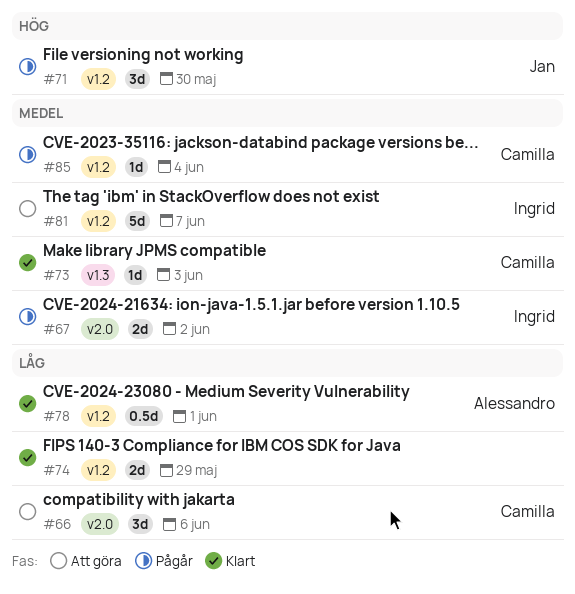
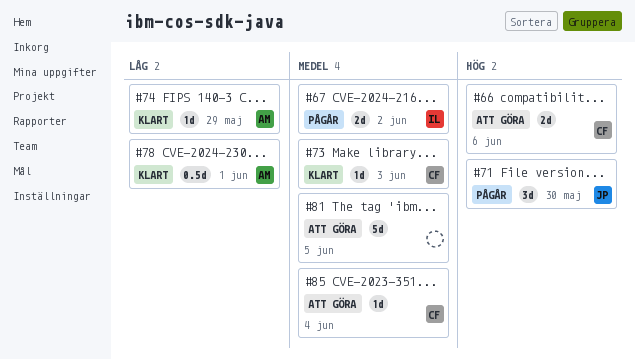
#66, priority: Låg -> Hög
#66, estimate: 3d -> 2d
#74, owner: none -> Alessandro
#74, estimate: 2d -> 1d
#81, owner: Ingrid -> none
#81, due: Jun 7 -> Jun 5
#85, status: Pågår -> Att göra

